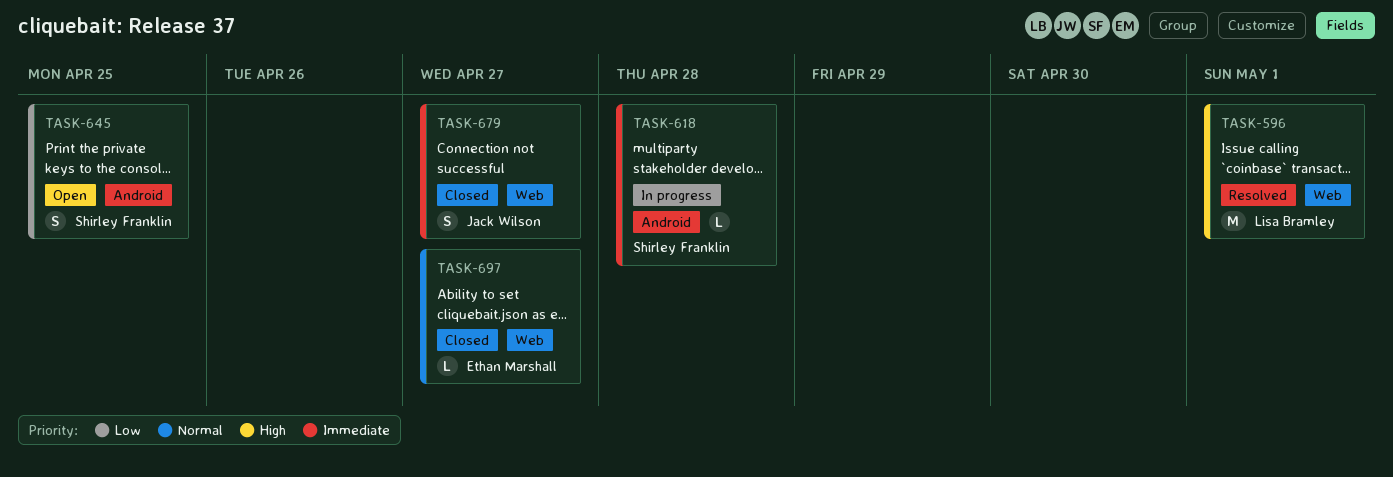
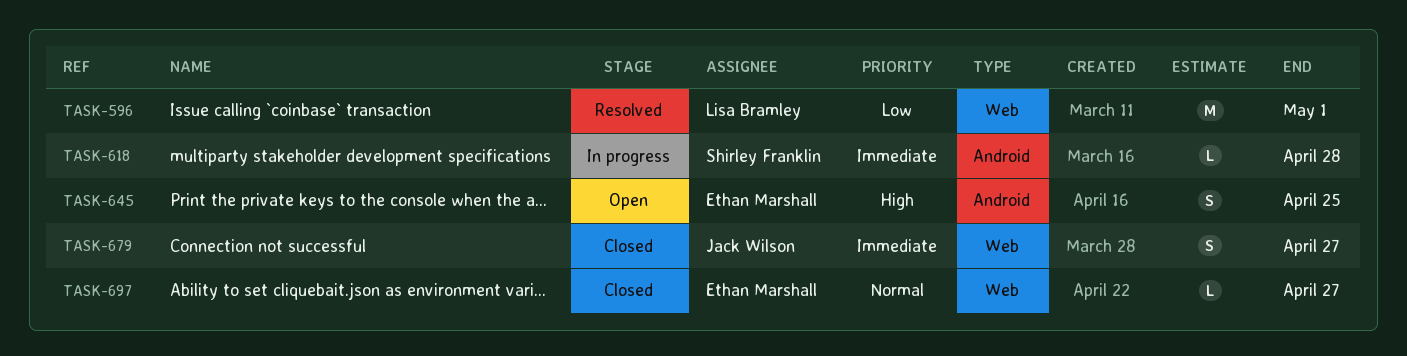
TASK-596, priority: High -> Low
TASK-645, owner: Shirley Franklin -> Ethan Marshall
TASK-645, priority: Low -> High

